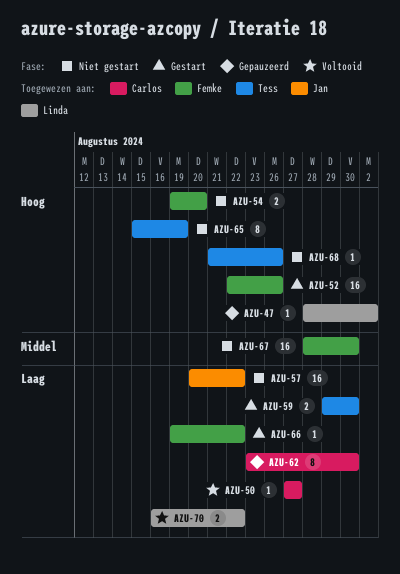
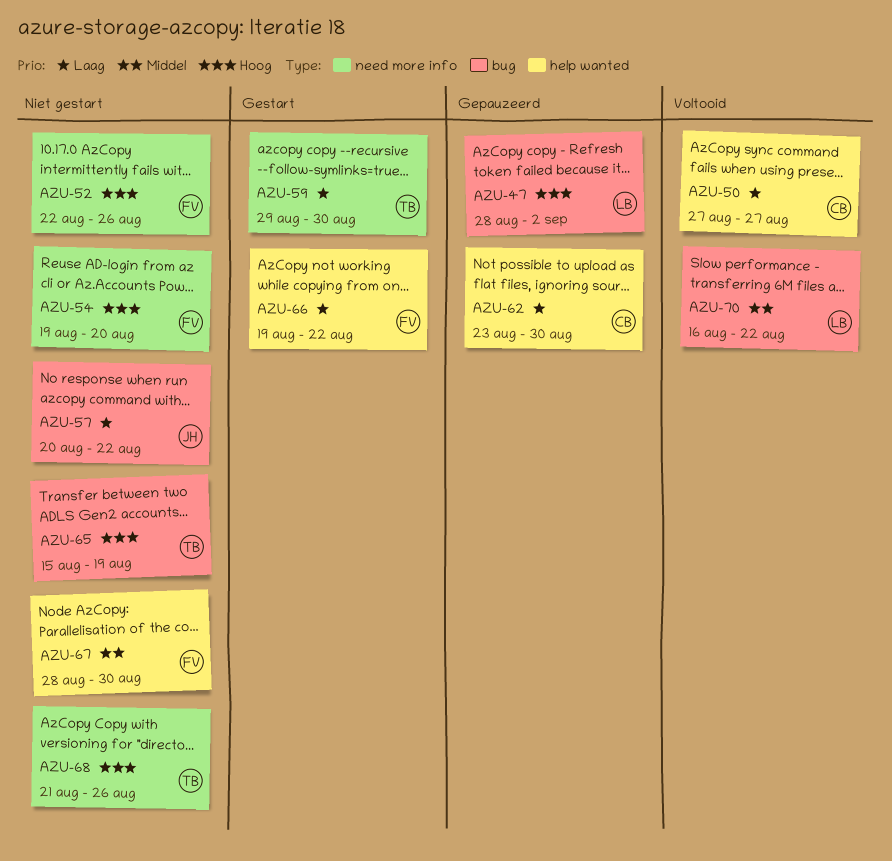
AZU-52, status: Gestart -> Niet gestart
AZU-70, priority: Laag -> Middel

